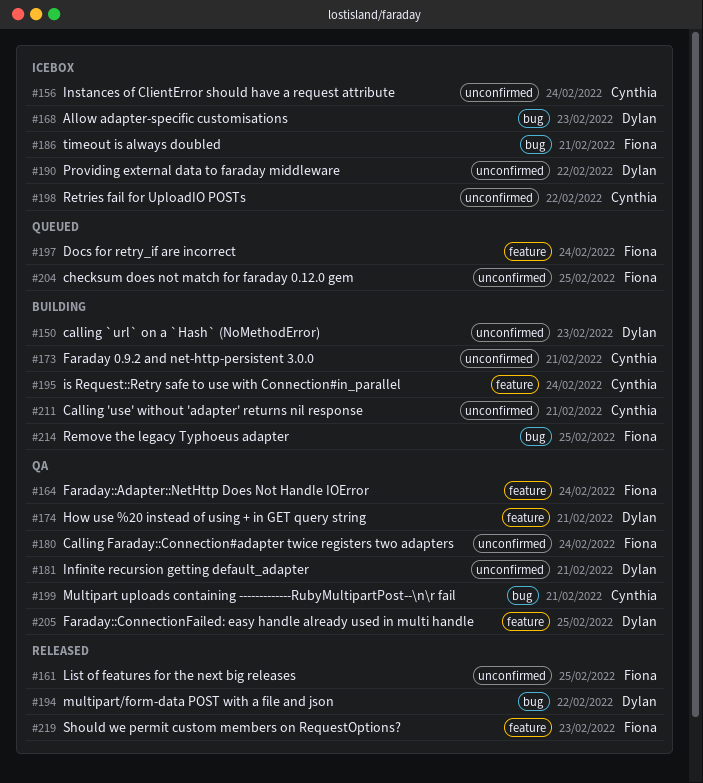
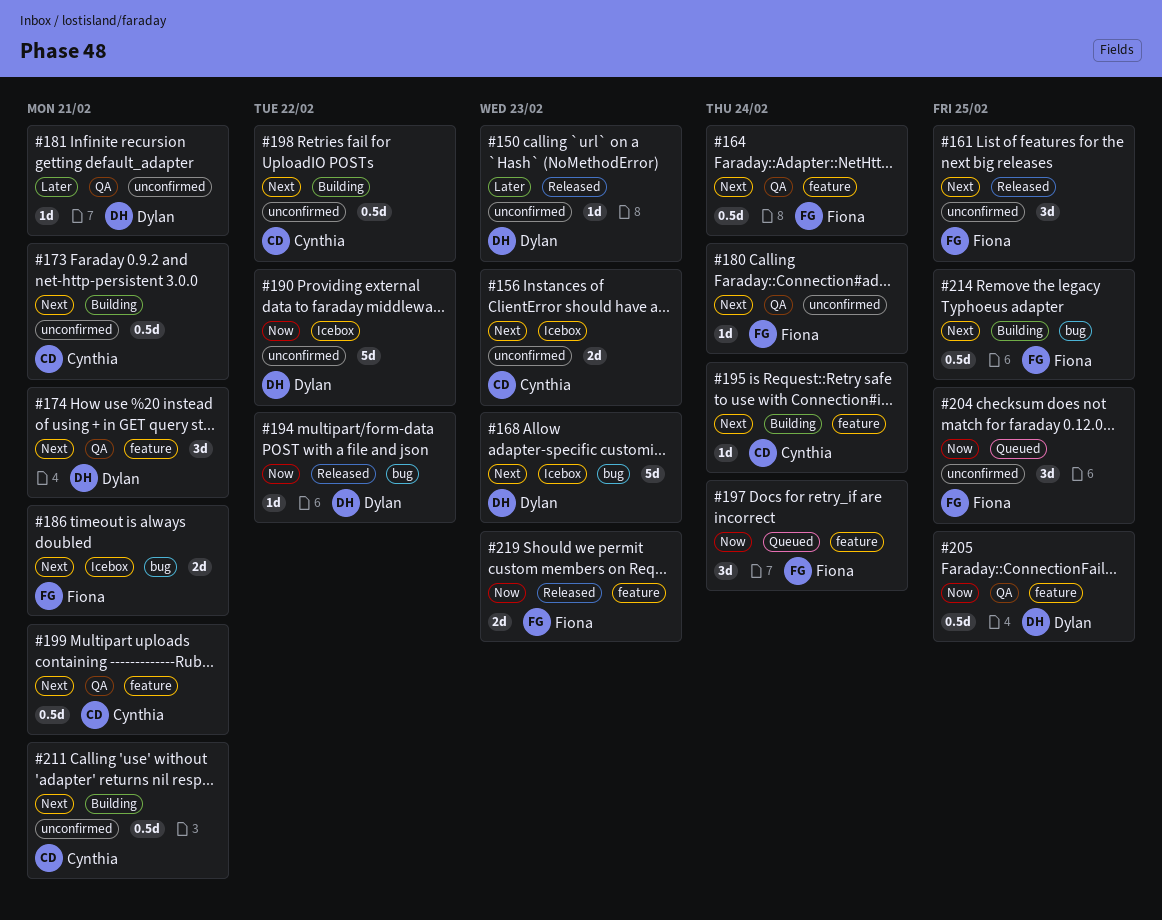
#150, status: Building -> Released
#156, due: Feb 24 -> Feb 23
#198, status: Icebox -> Building
#199, label: bug -> feature

